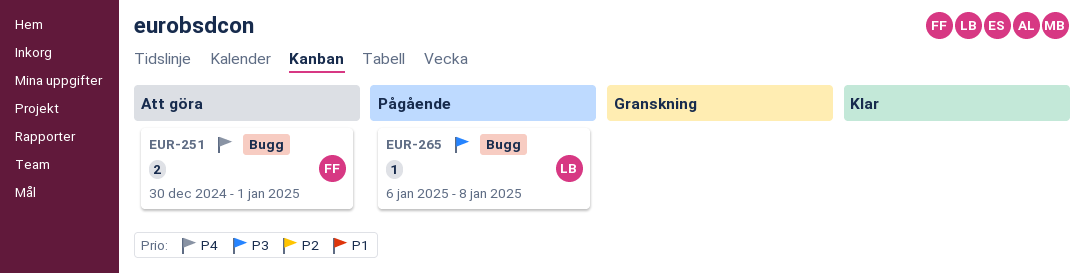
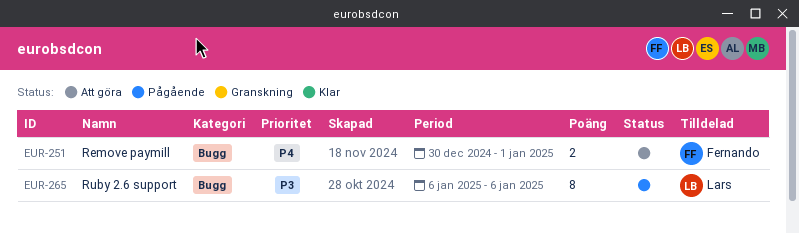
EUR-265, estimate: 1 -> 8
EUR-265, due: Jan 8 -> Jan 6

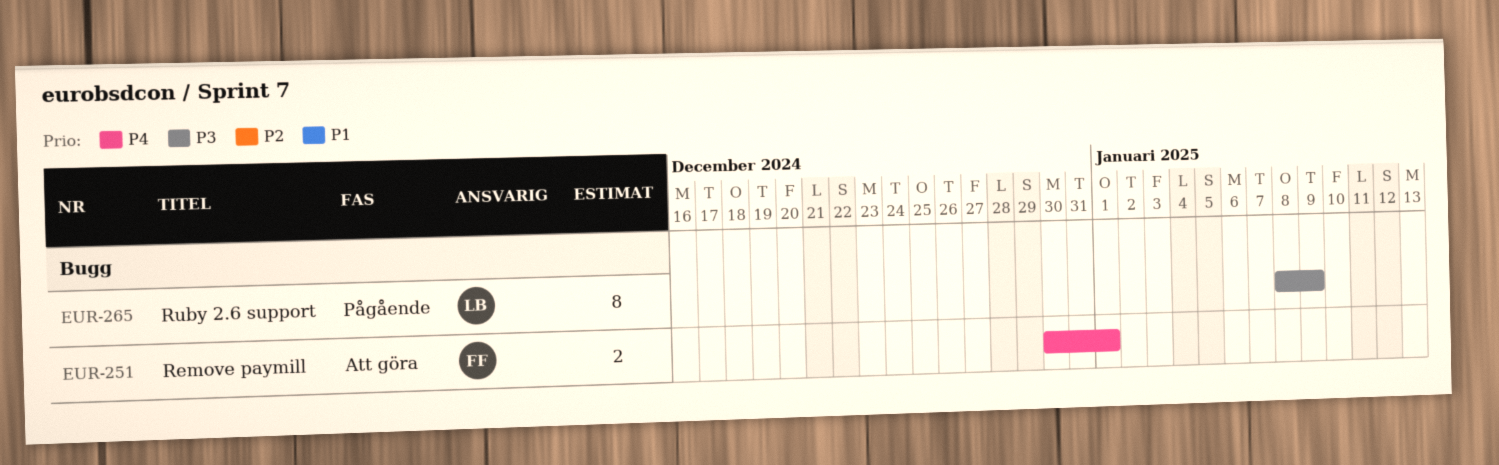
EUR-265, start: Jan 6 -> Jan 8
EUR-265, due: Jan 6 -> Jan 9

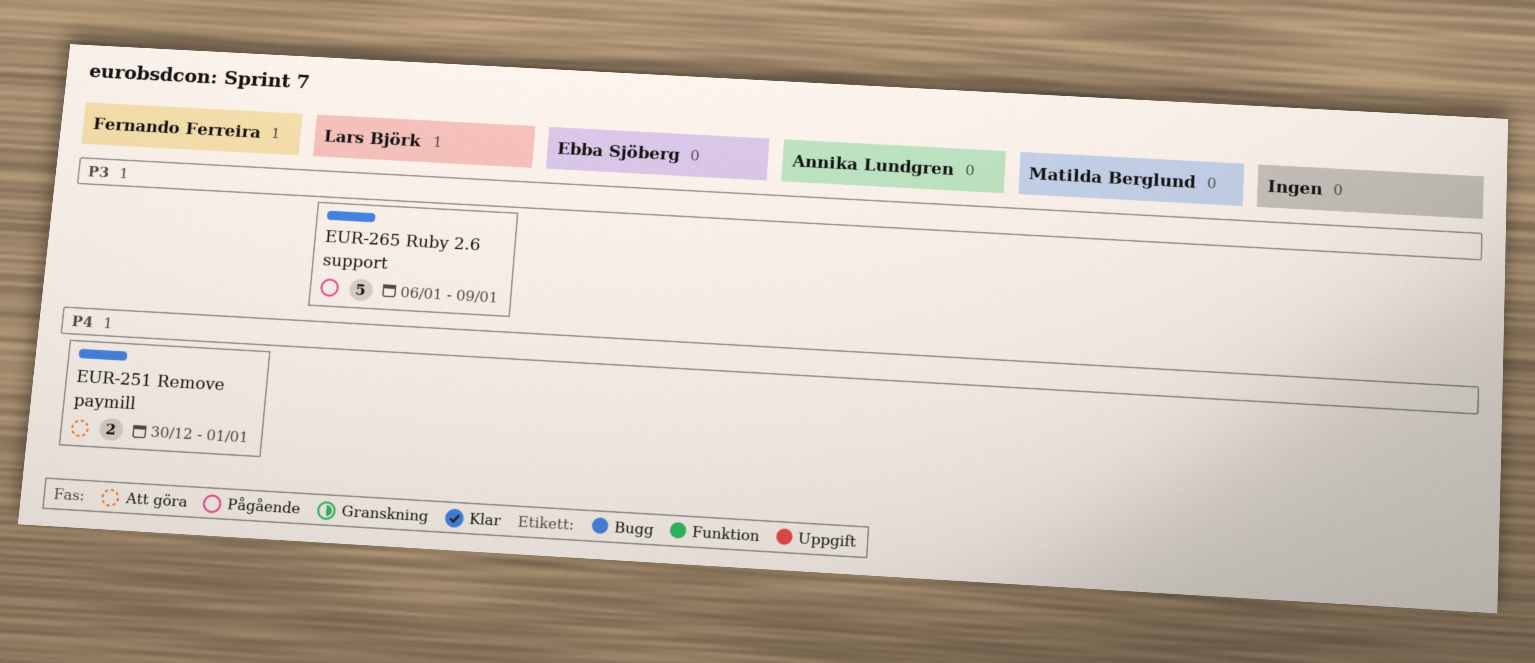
EUR-265, estimate: 8 -> 5
EUR-265, start: Jan 8 -> Jan 6

